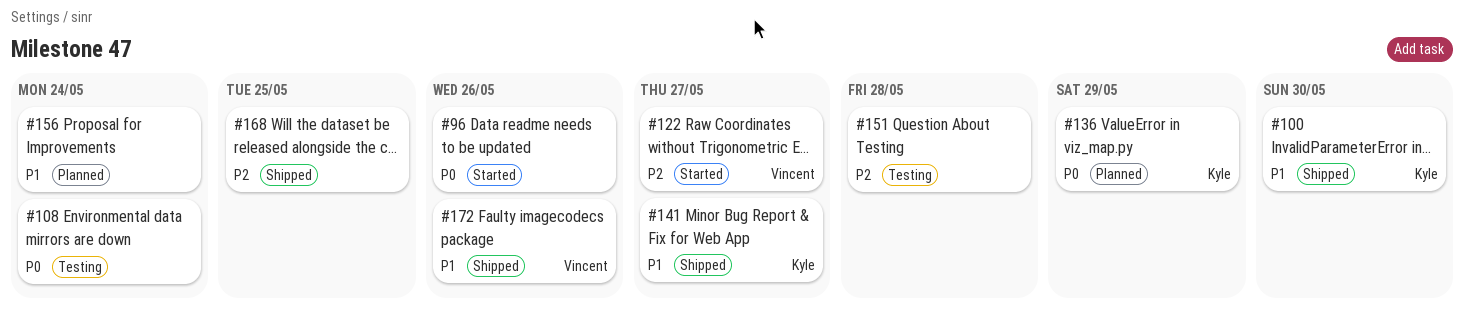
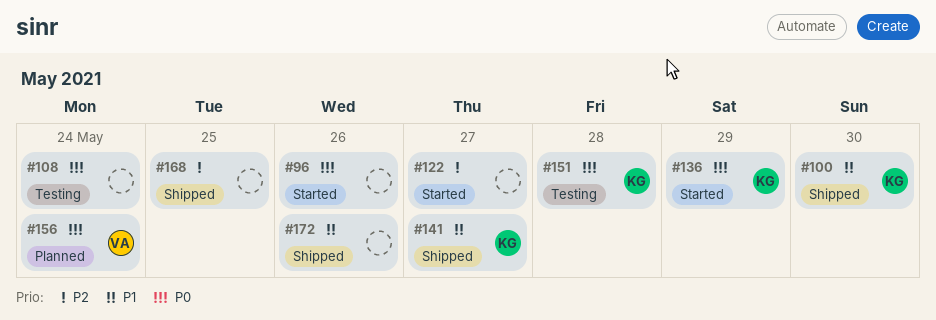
#122, owner: Vincent -> none
#136, status: Planned -> Started
#151, owner: none -> Kyle
#151, priority: P2 -> P0
#156, owner: none -> Vincent
#156, priority: P1 -> P0
#172, owner: Vincent -> none

